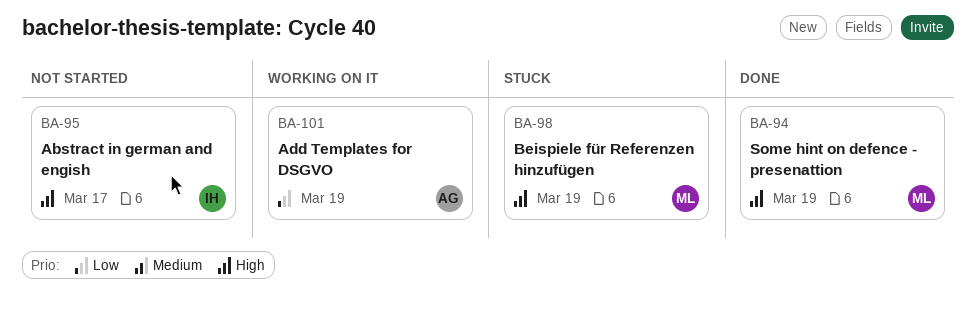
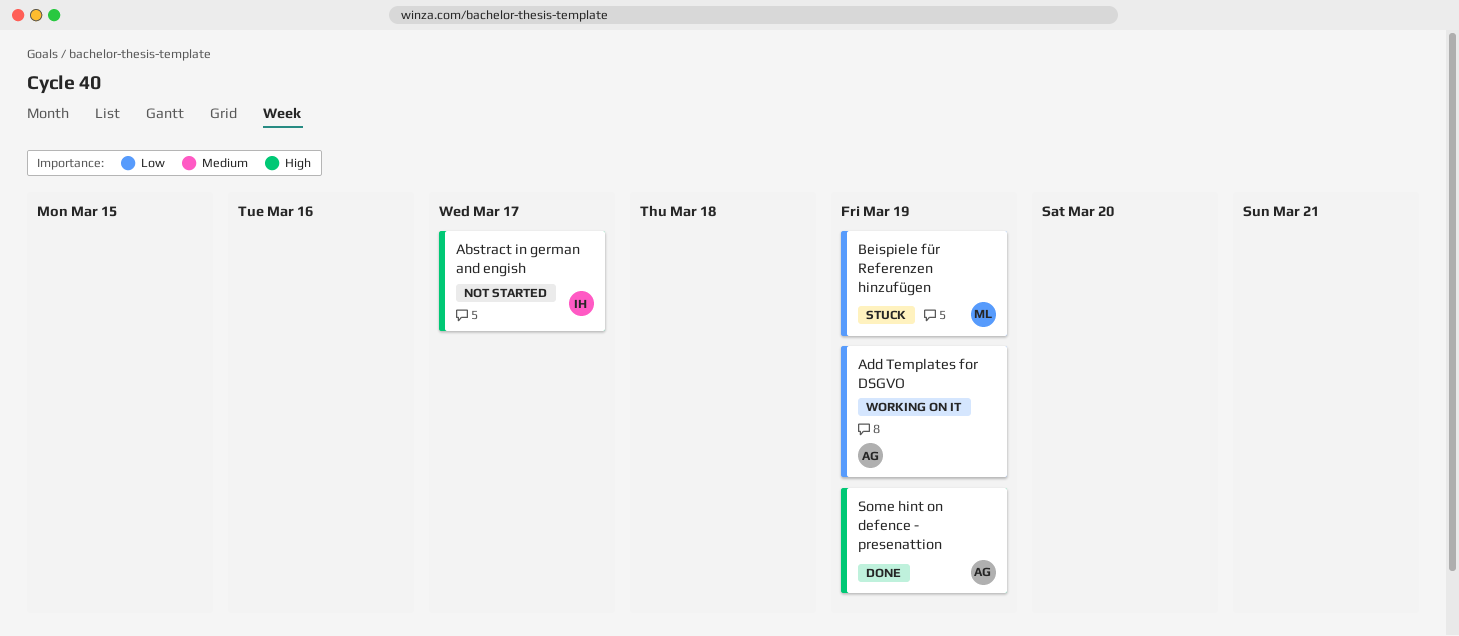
Beispiele für Referenzen hinzufügen, priority: High -> Low
Some hint on defence - presenattion, owner: ML -> AG

